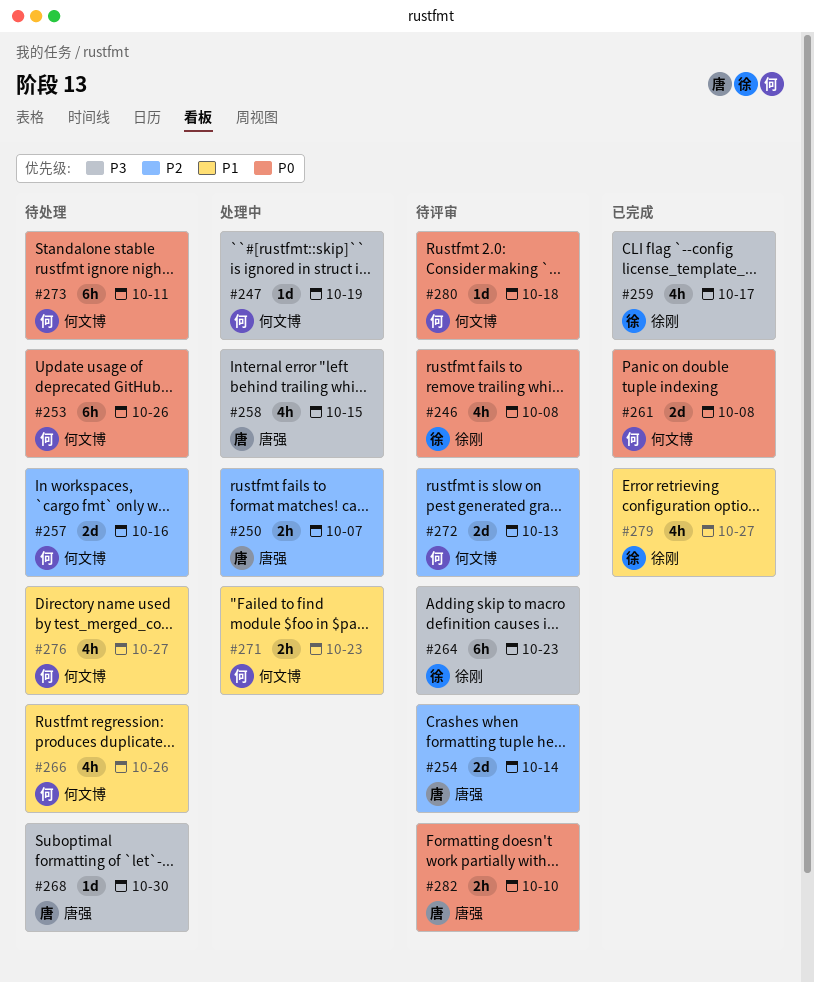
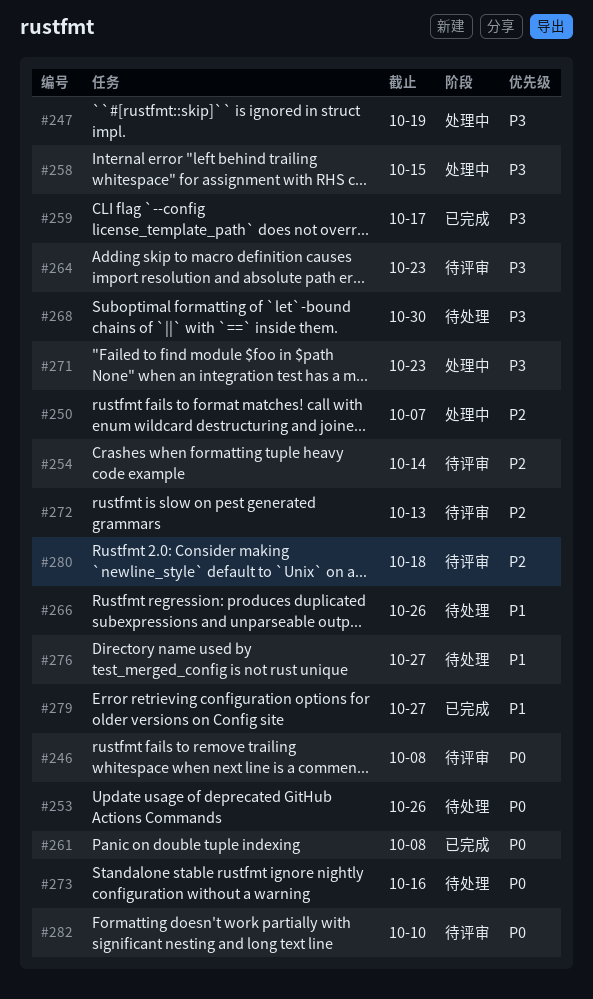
#257: present -> none
#271, priority: P1 -> P3
#273, due: Oct 11 -> Oct 16
#280, priority: P0 -> P2

